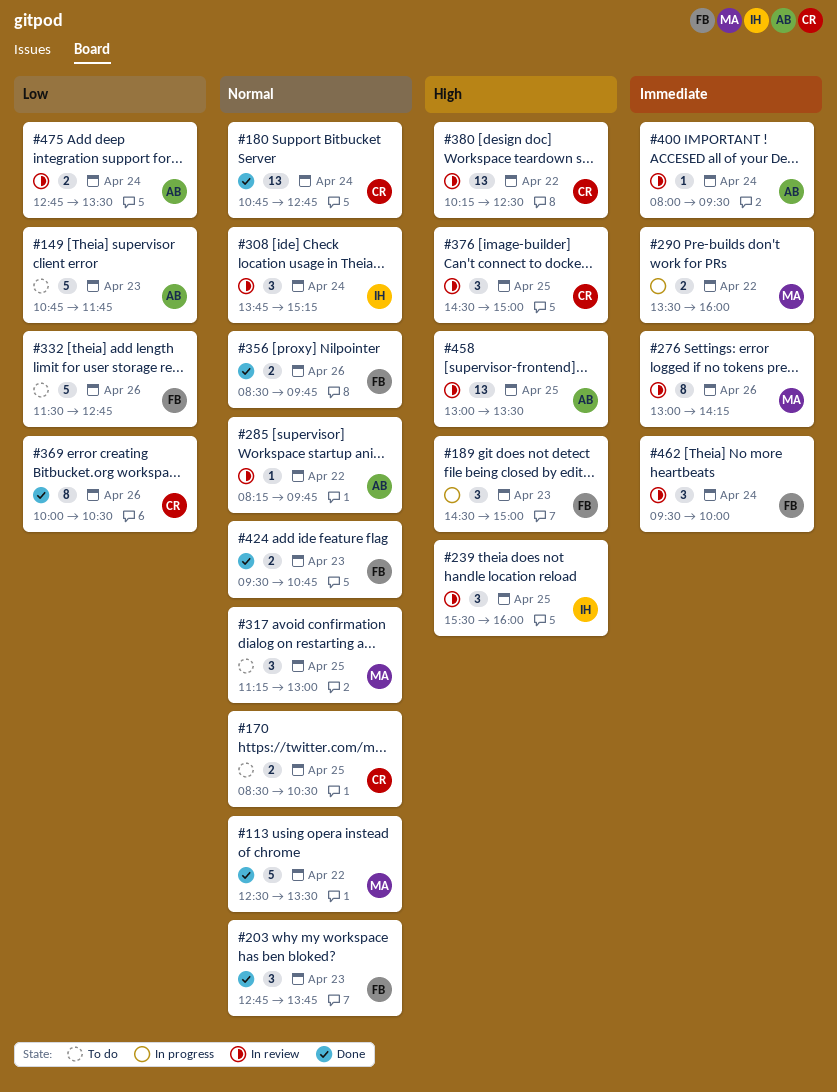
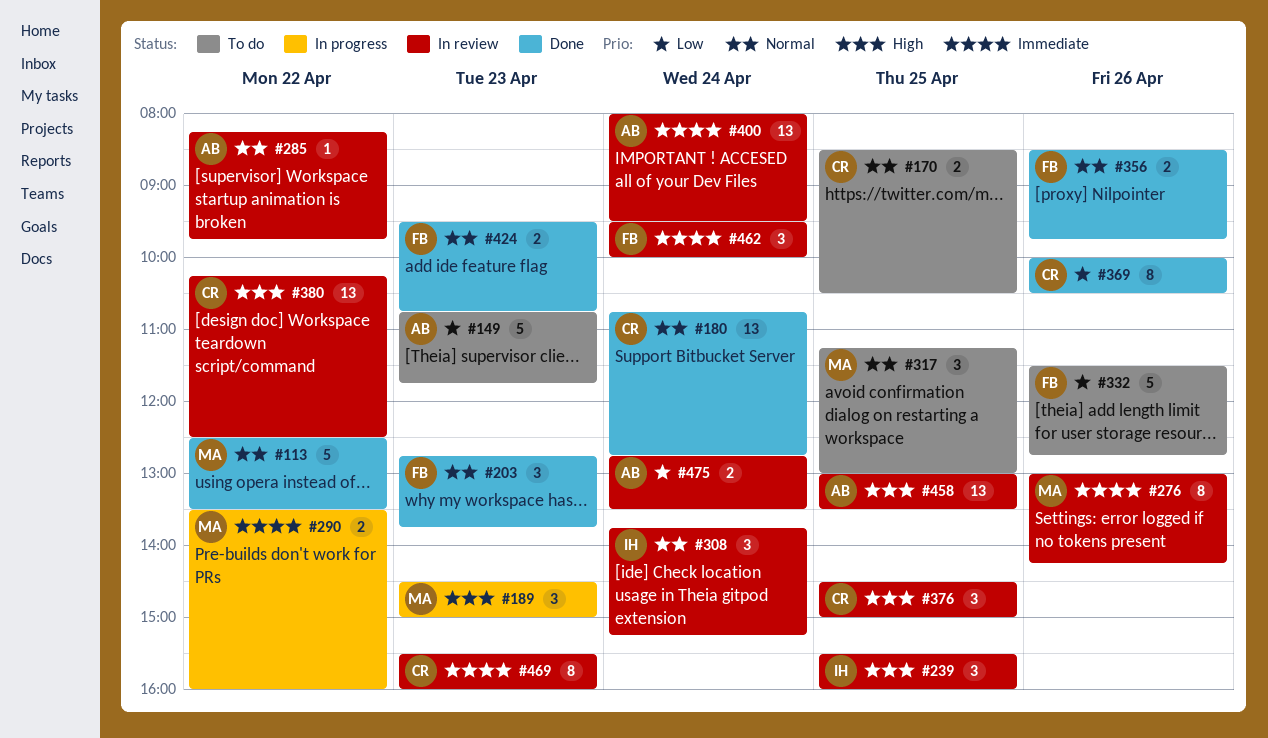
#189, owner: FB -> MA
#400, estimate: 1 -> 13
#469: none -> present

